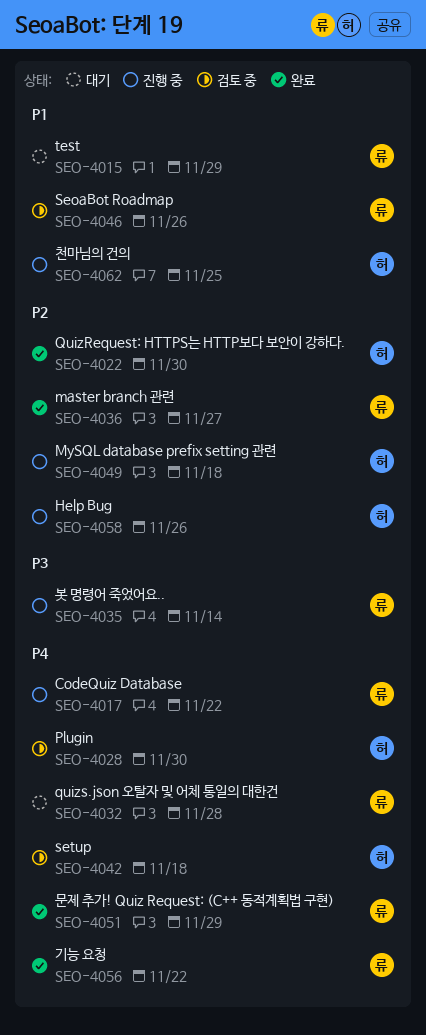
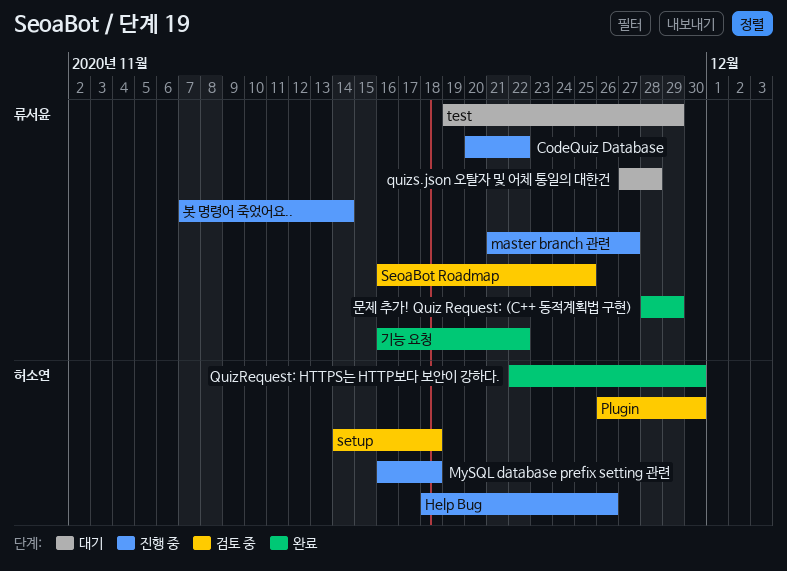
master branch 관련, status: 완료 -> 진행 중
SeoaBot Roadmap, due: Nov 26 -> Nov 25
천마님의 건의: present -> none

